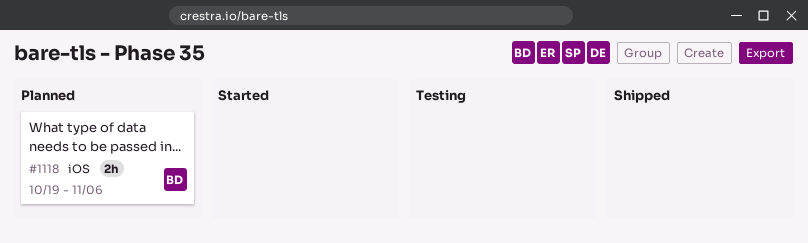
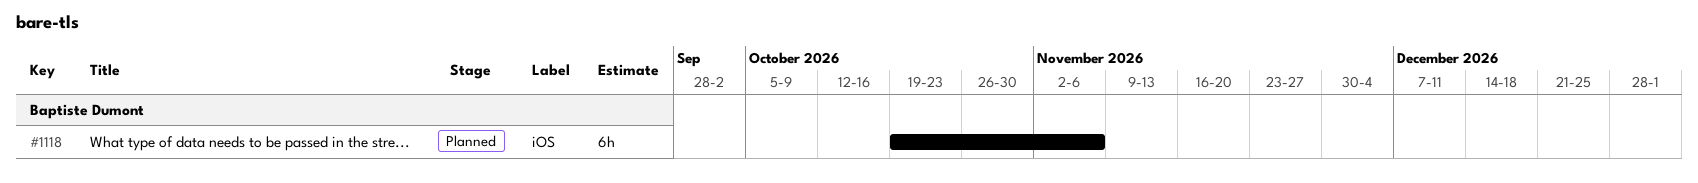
#1118, estimate: 2h -> 6h

